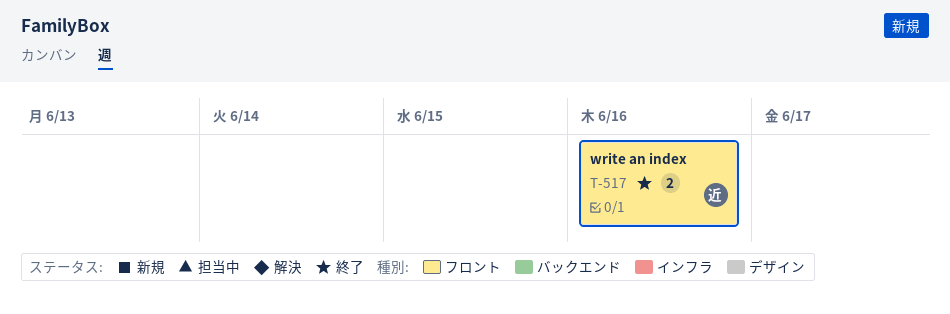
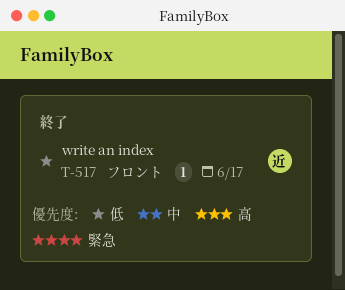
T-517, estimate: 2 -> 1
T-517, due: Jun 16 -> Jun 17

